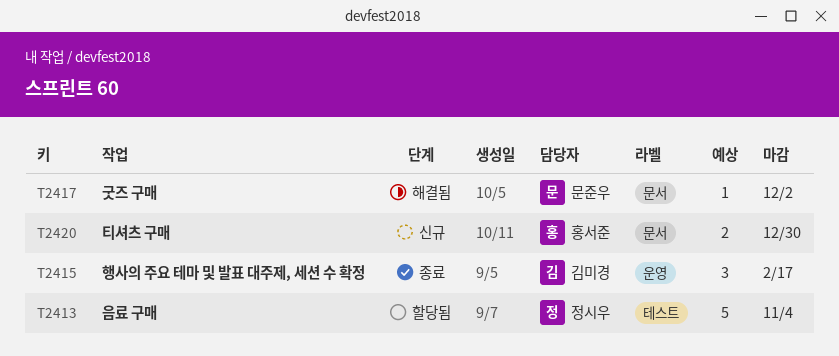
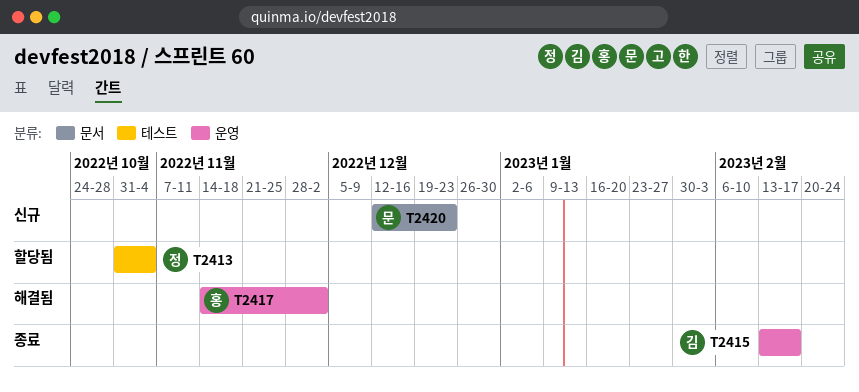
T2417, owner: 문준우 -> 홍서준
T2417, label: 문서 -> 운영
T2420, owner: 홍서준 -> 문준우
T2420, due: Dec 30 -> Dec 23

